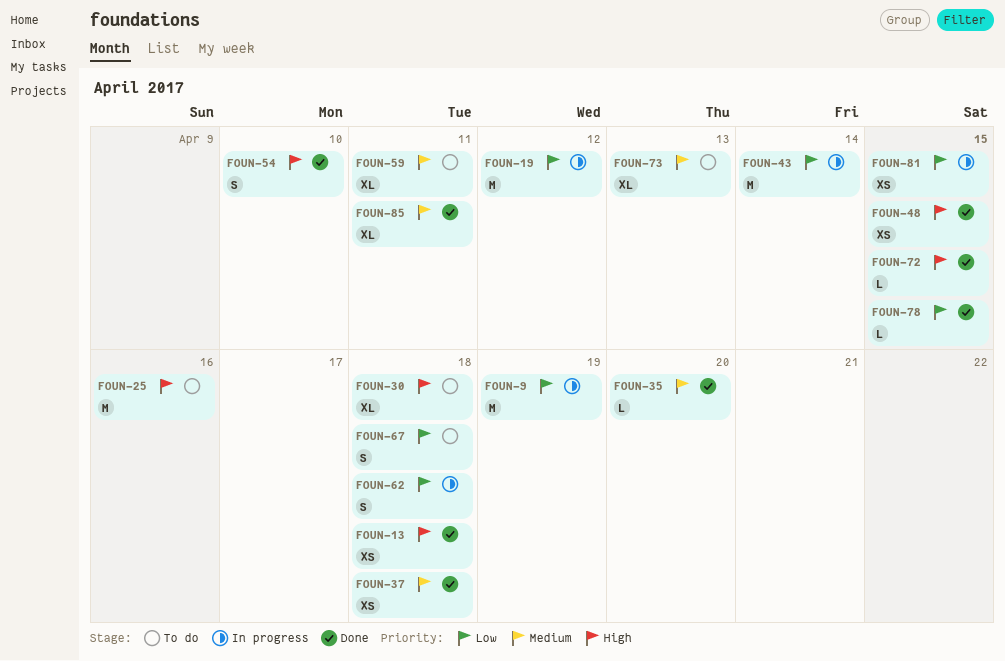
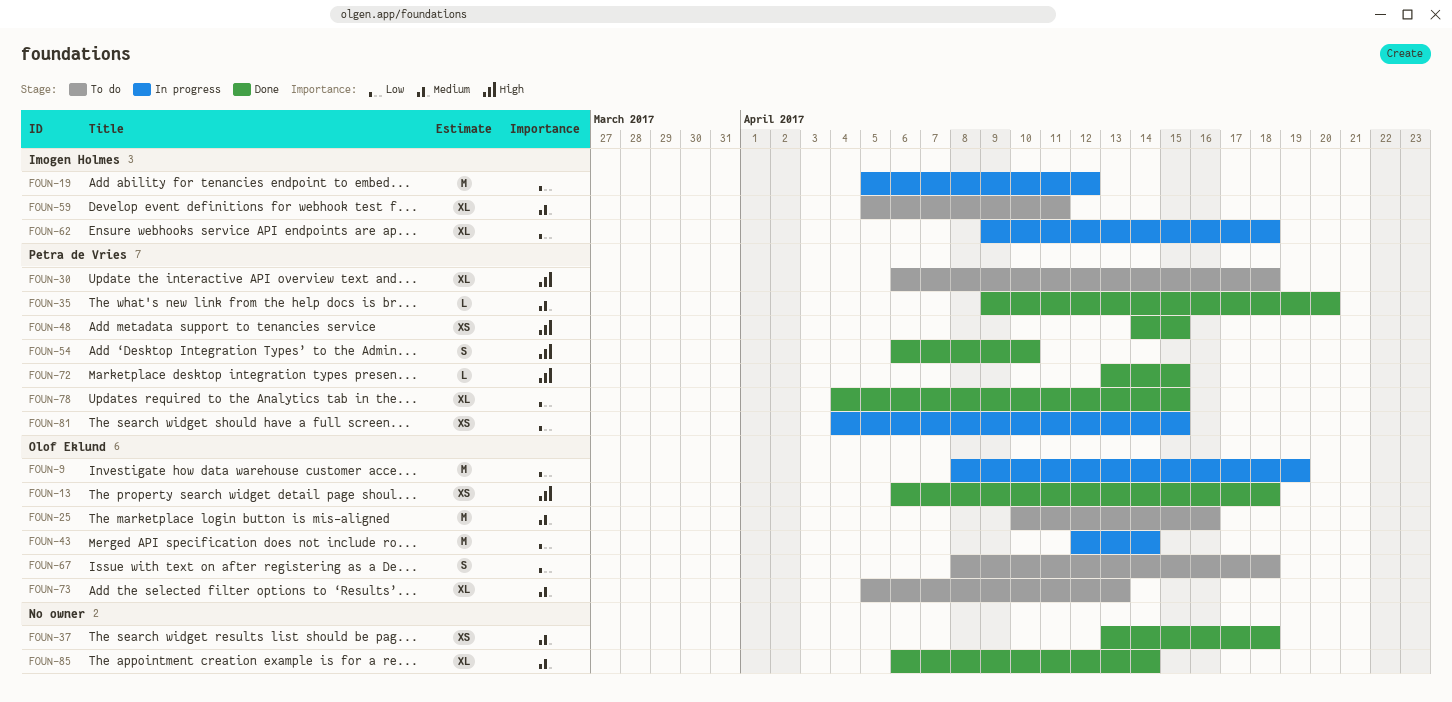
FOUN-25, priority: High -> Medium
FOUN-62, estimate: S -> XL
FOUN-78, estimate: L -> XL
FOUN-85, due: Apr 11 -> Apr 14

